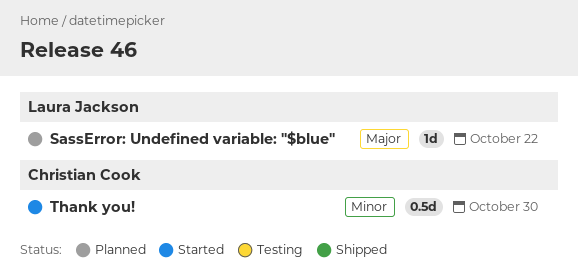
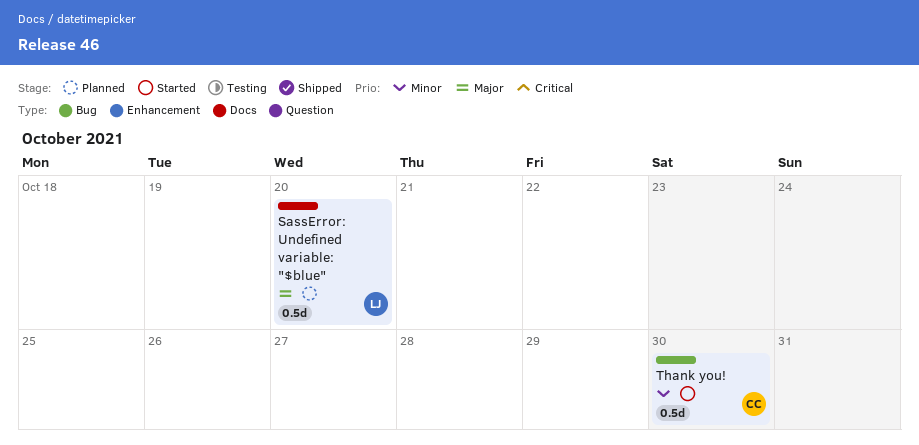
SassError: Undefined variable: "$blue", estimate: 1d -> 0.5d
SassError: Undefined variable: "$blue", due: Oct 22 -> Oct 20

